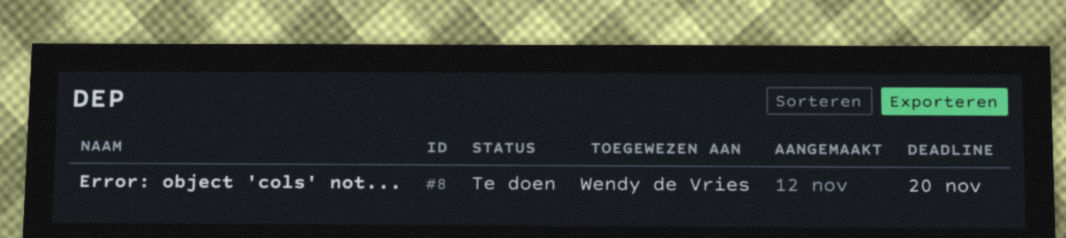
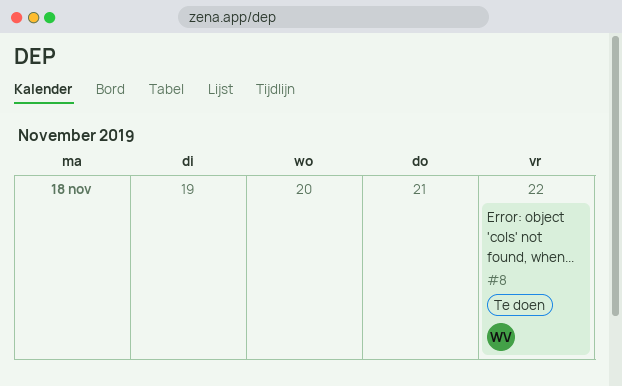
#8, due: Nov 20 -> Nov 22

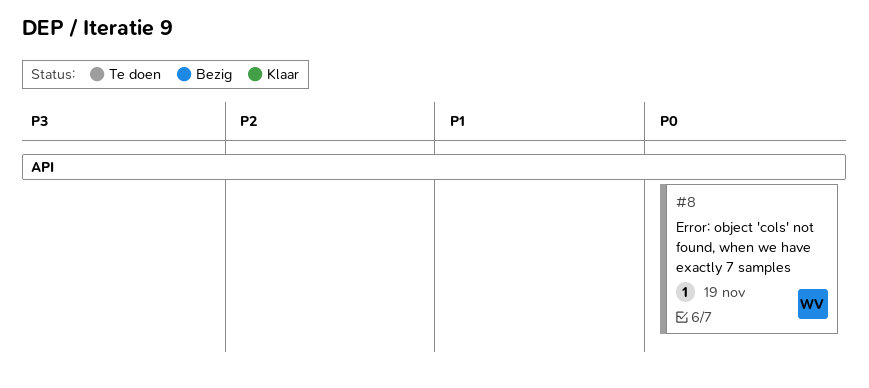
#8, due: Nov 22 -> Nov 19

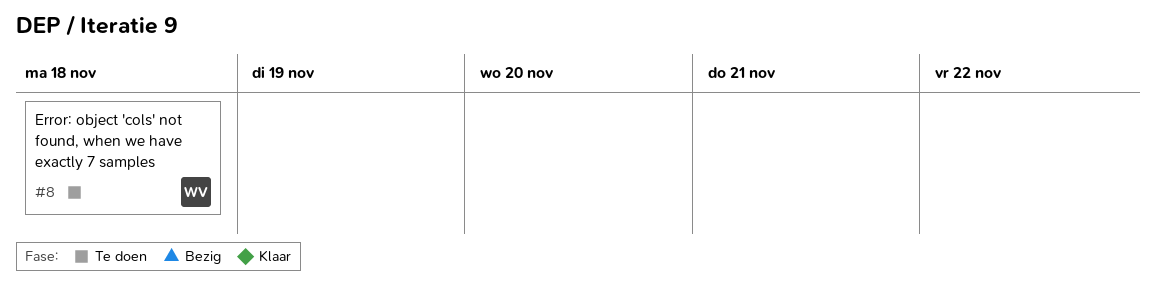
#8, due: Nov 19 -> Nov 18

